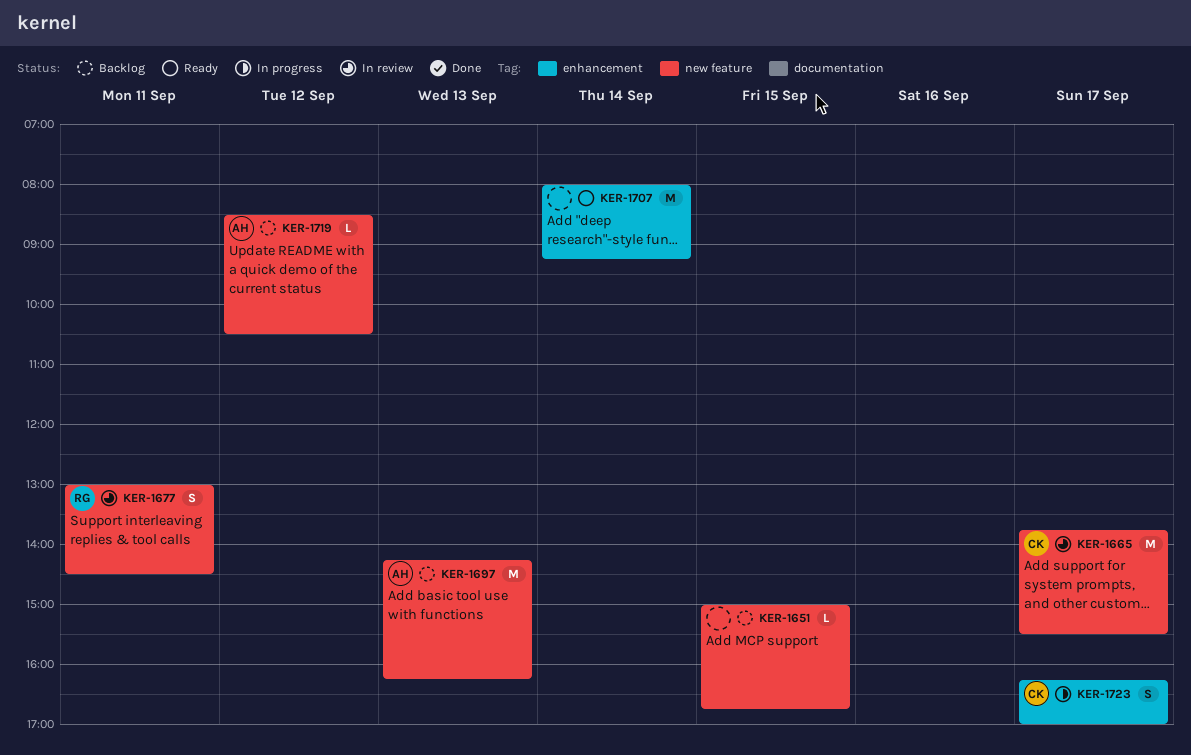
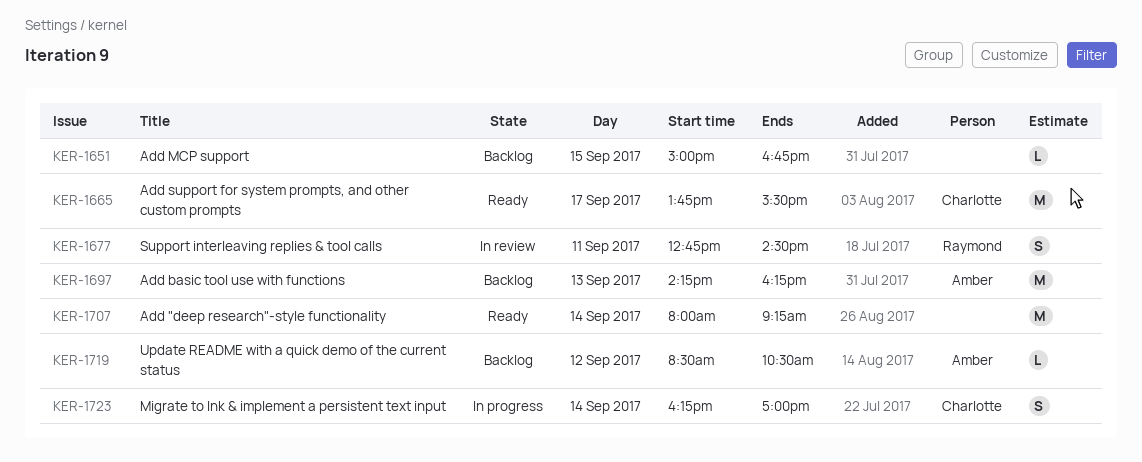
KER-1665, status: In review -> Ready
KER-1677, begins: 13:00 -> 12:45
KER-1723, day: Sep 17 -> Sep 14

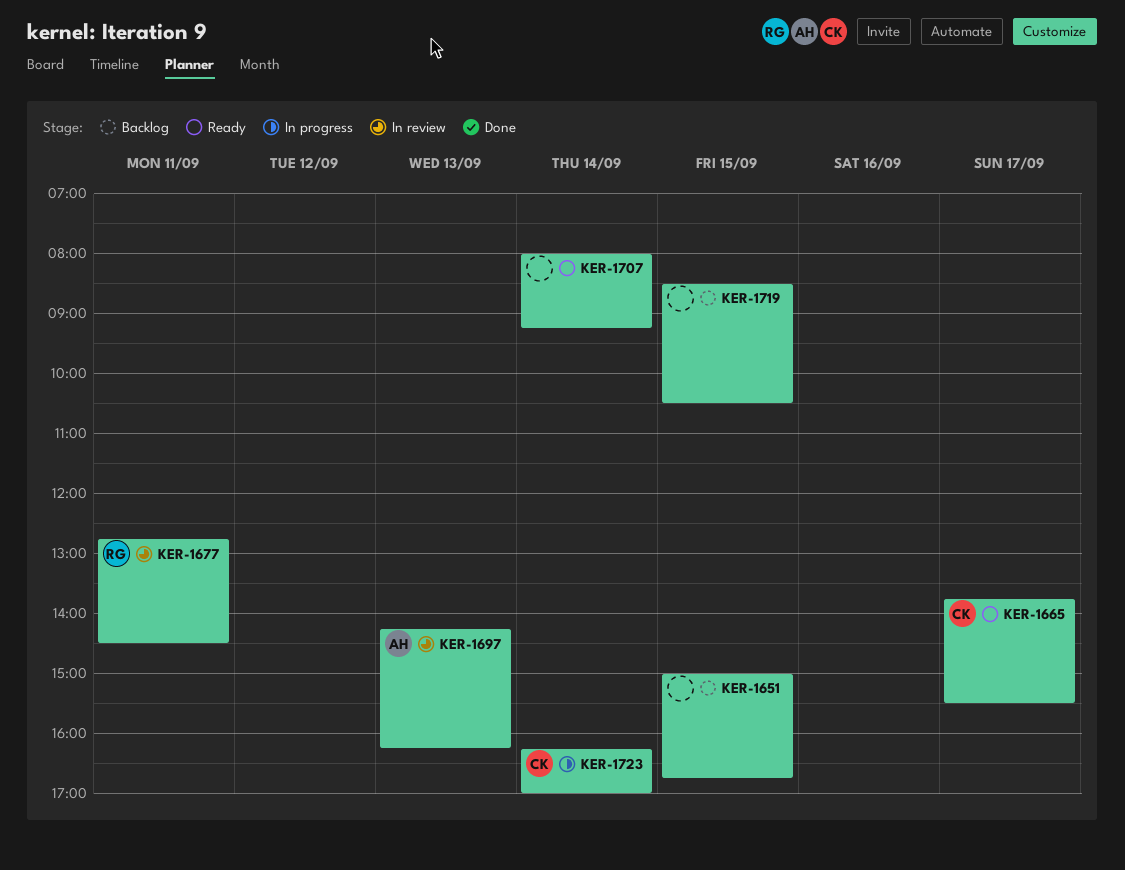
KER-1697, status: Backlog -> In review
KER-1719, owner: Amber -> none
KER-1719, day: Sep 12 -> Sep 15

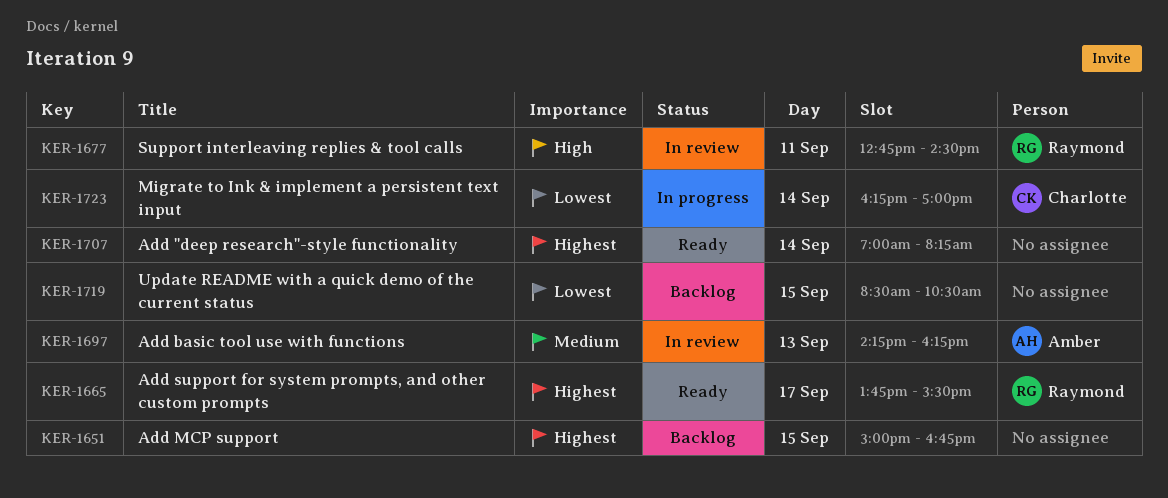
KER-1665, owner: Charlotte -> Raymond
KER-1707, begins: 08:00 -> 07:00
KER-1707, ends: 09:15 -> 08:15

